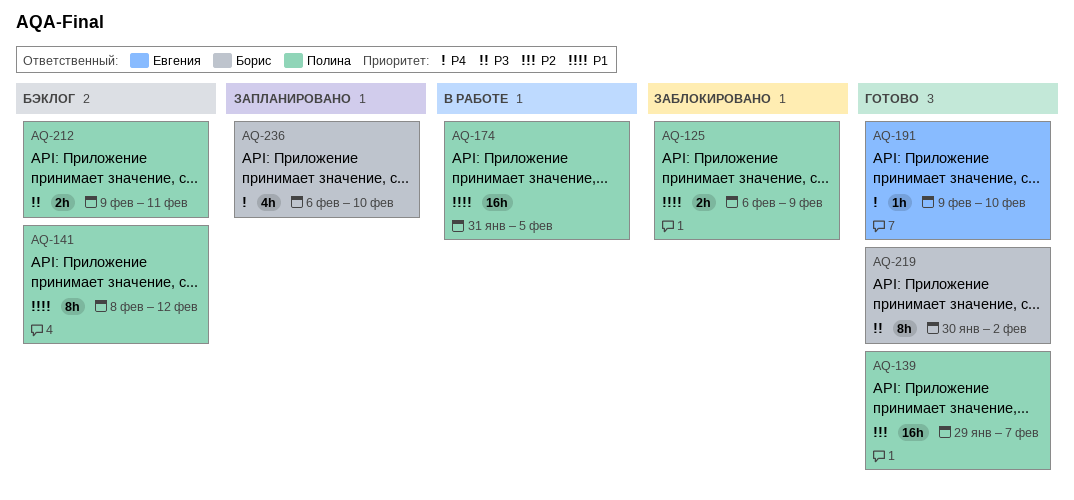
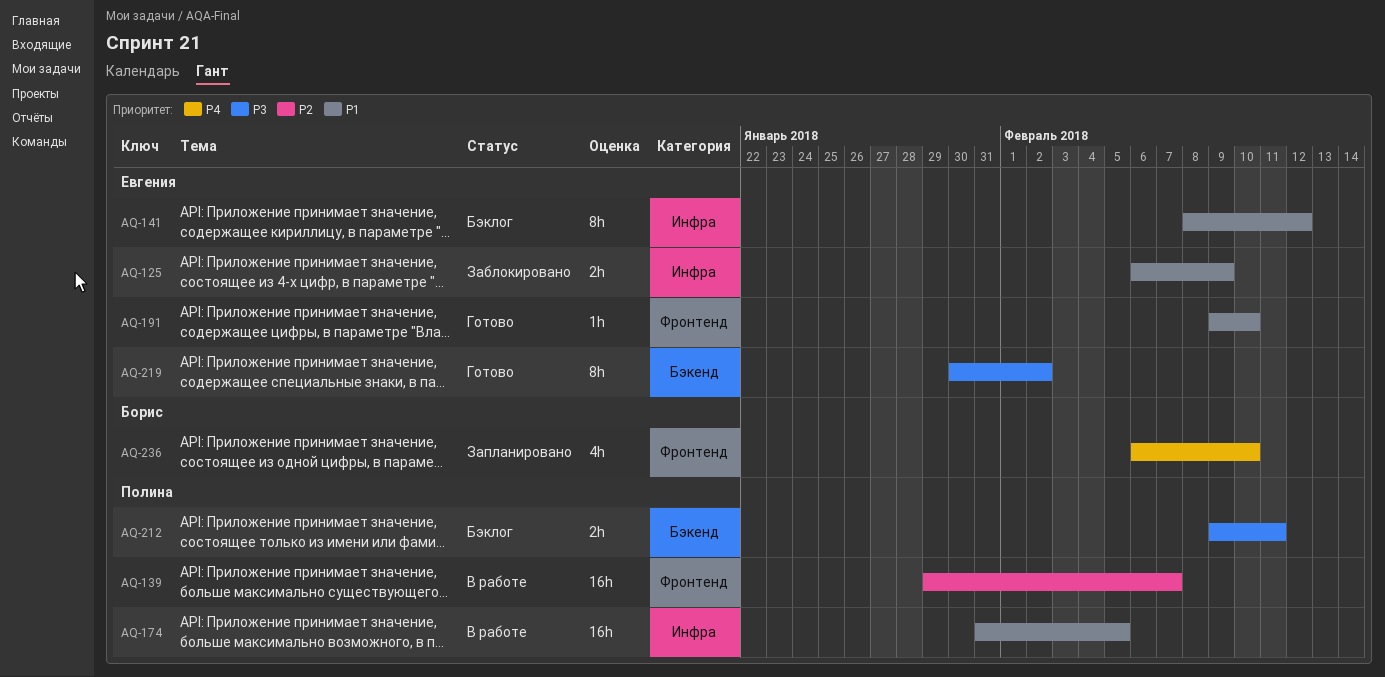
AQ-125, owner: Полина -> Евгения
AQ-139, status: Готово -> В работе
AQ-141, owner: Полина -> Евгения
AQ-191, priority: P4 -> P1
AQ-219, owner: Борис -> Евгения

